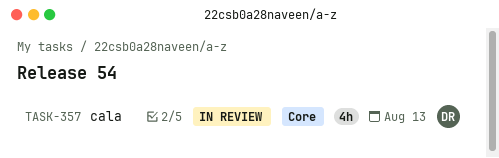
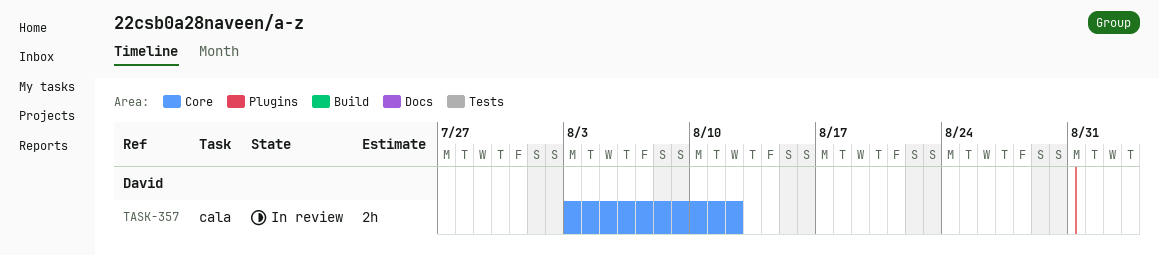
TASK-357, estimate: 4h -> 2h
TASK-357, due: Aug 13 -> Aug 12

